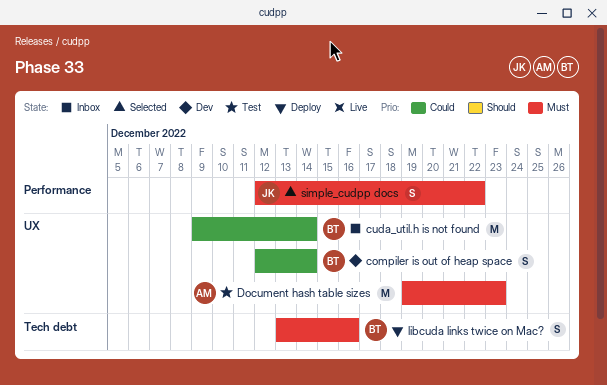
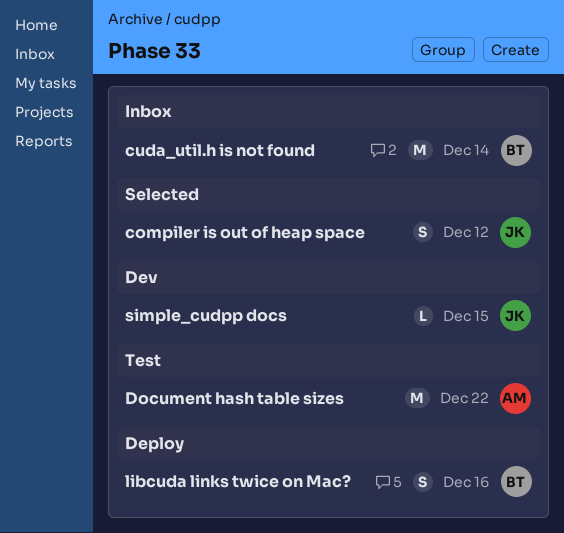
compiler is out of heap space, status: Dev -> Selected
compiler is out of heap space, owner: BT -> JK
compiler is out of heap space, due: Dec 14 -> Dec 12
Document hash table sizes, due: Dec 23 -> Dec 22
simple_cudpp docs, status: Selected -> Dev
simple_cudpp docs, estimate: S -> L
simple_cudpp docs, due: Dec 22 -> Dec 15

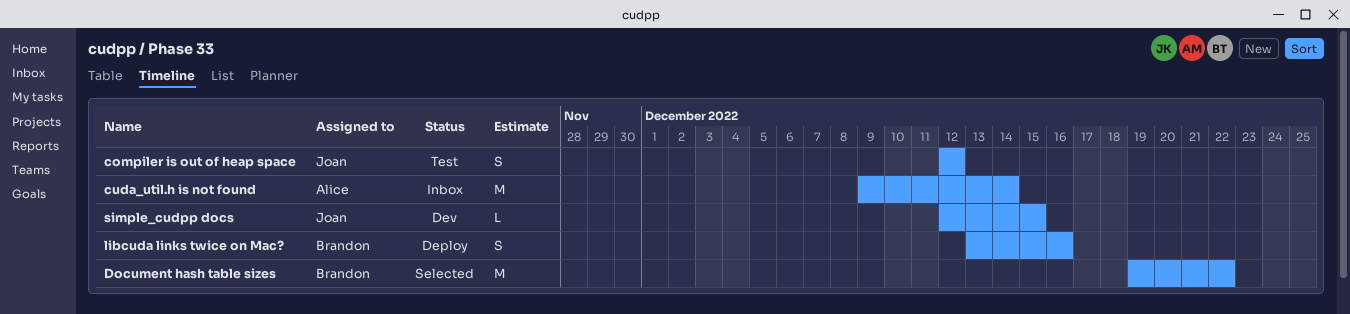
compiler is out of heap space, status: Selected -> Test
cuda_util.h is not found, owner: Brandon -> Alice
Document hash table sizes, status: Test -> Selected
Document hash table sizes, owner: Alice -> Brandon

